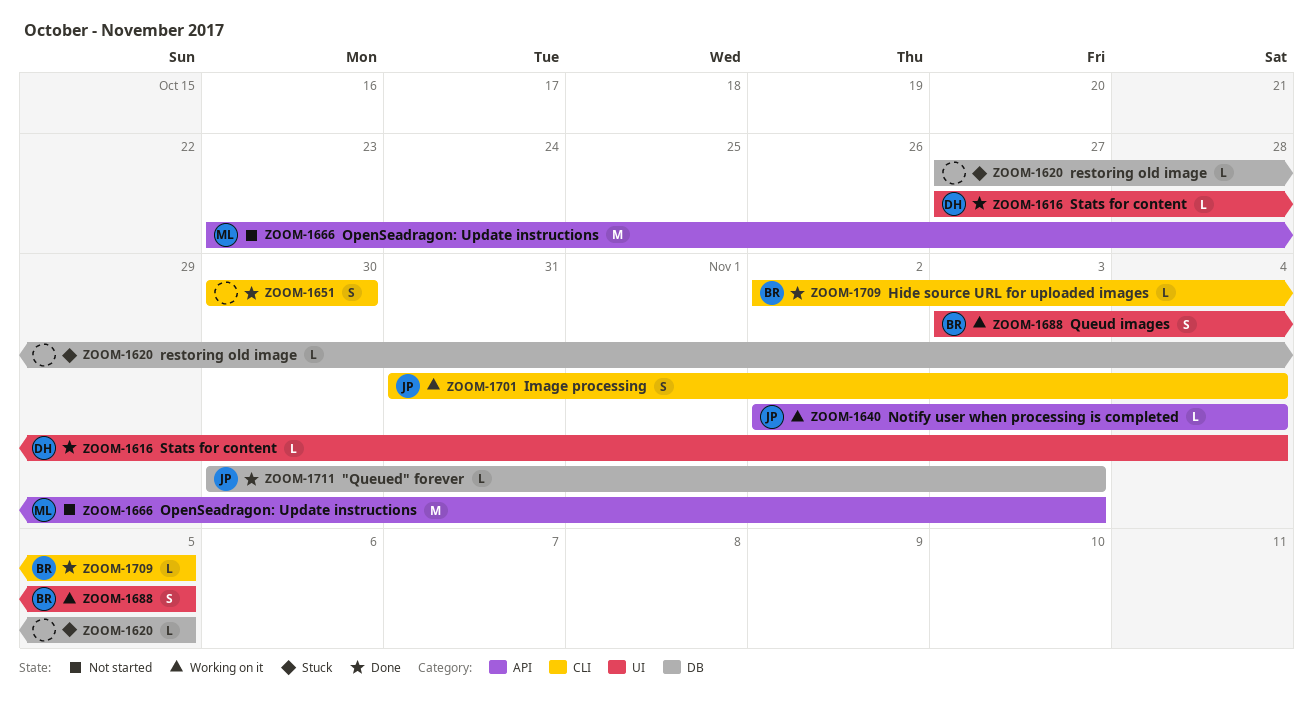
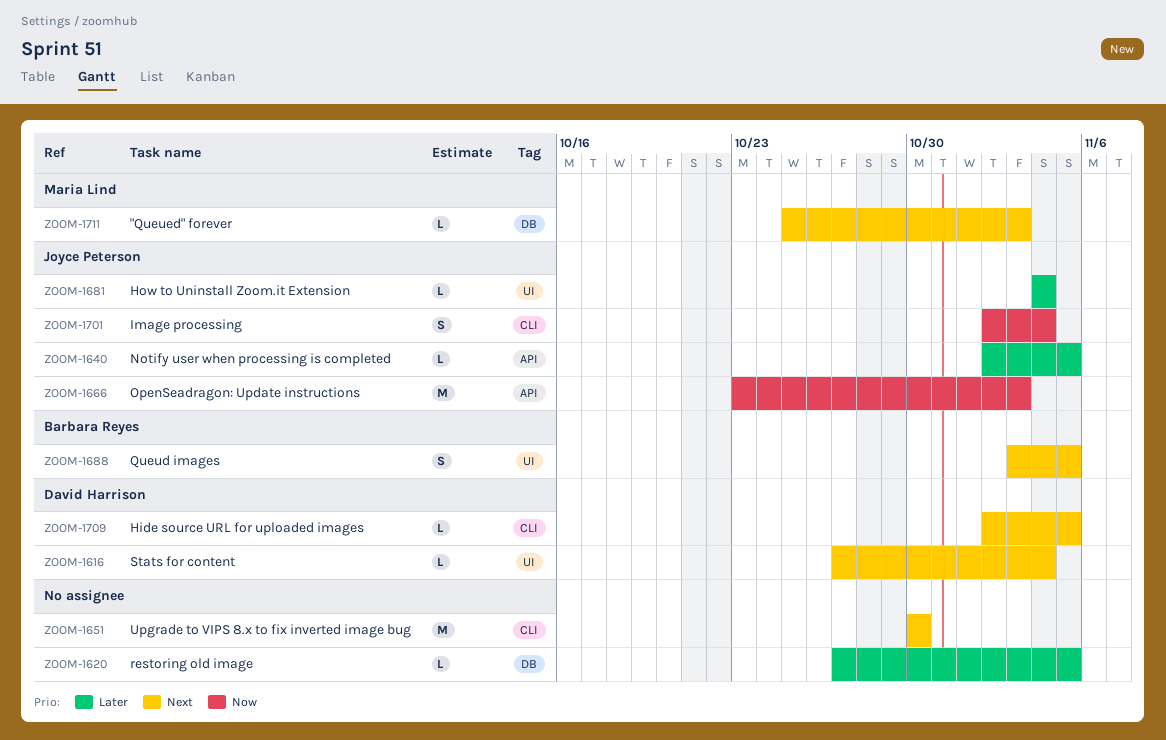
ZOOM-1640, due: Nov 4 -> Nov 5
ZOOM-1651, estimate: S -> M
ZOOM-1666, owner: Maria Lind -> Joyce Peterson
ZOOM-1681: none -> present
ZOOM-1701, start: Oct 31 -> Nov 2
ZOOM-1709, owner: Barbara Reyes -> David Harrison
ZOOM-1711, owner: Joyce Peterson -> Maria Lind
ZOOM-1711, start: Oct 30 -> Oct 25

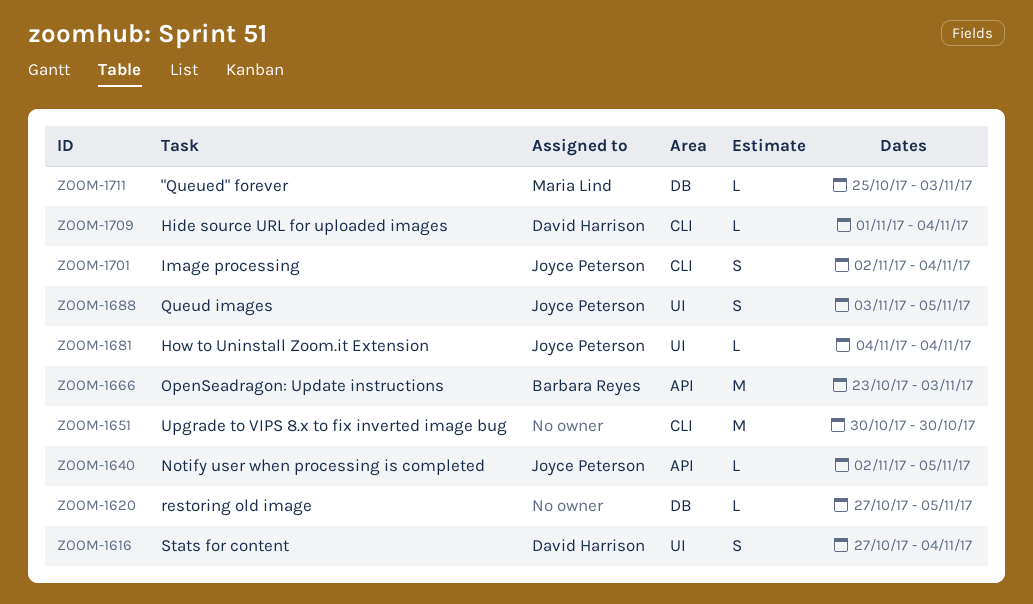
ZOOM-1616, estimate: L -> S
ZOOM-1666, owner: Joyce Peterson -> Barbara Reyes
ZOOM-1688, owner: Barbara Reyes -> Joyce Peterson
ZOOM-1709, start: Nov 2 -> Nov 1
ZOOM-1709, due: Nov 5 -> Nov 4

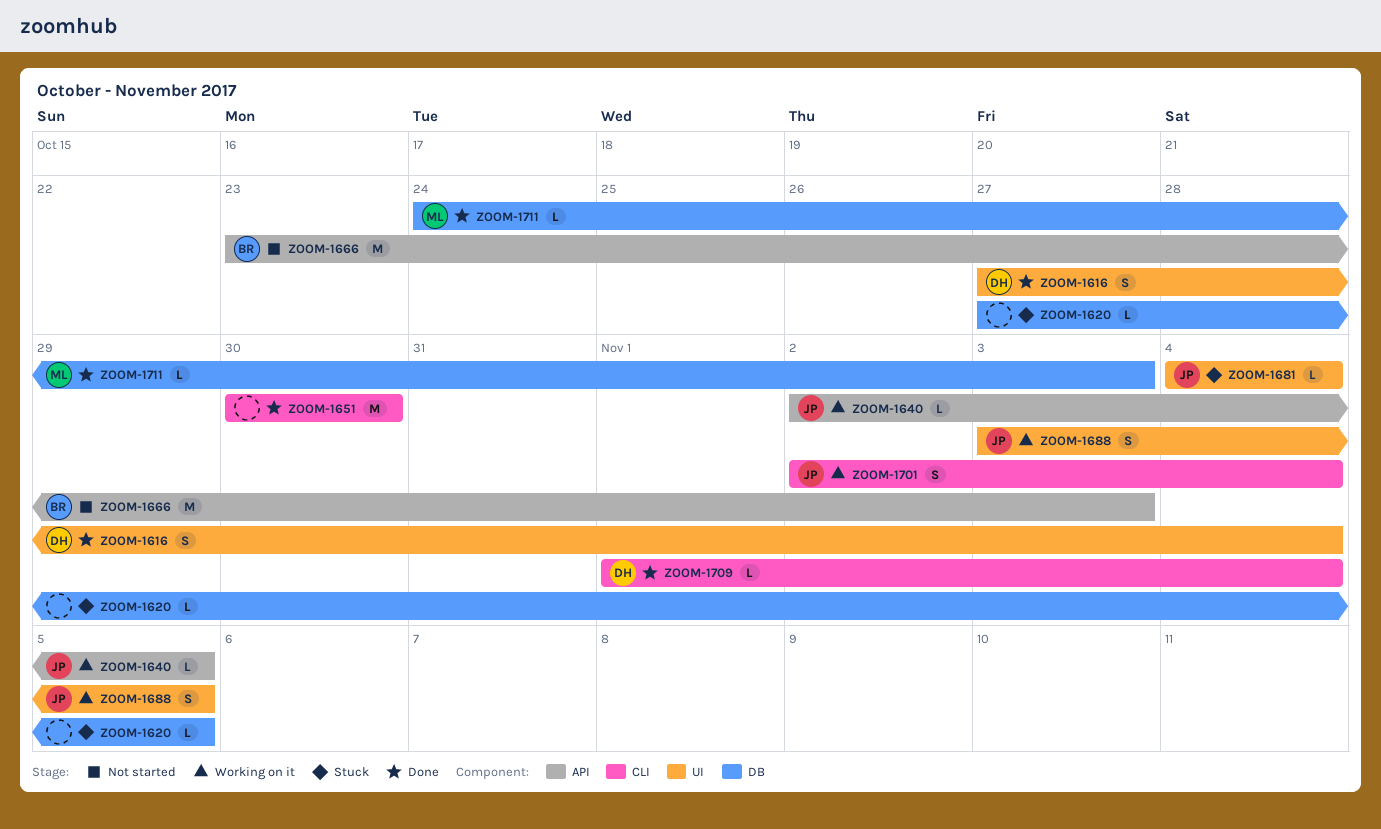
ZOOM-1711, start: Oct 25 -> Oct 24

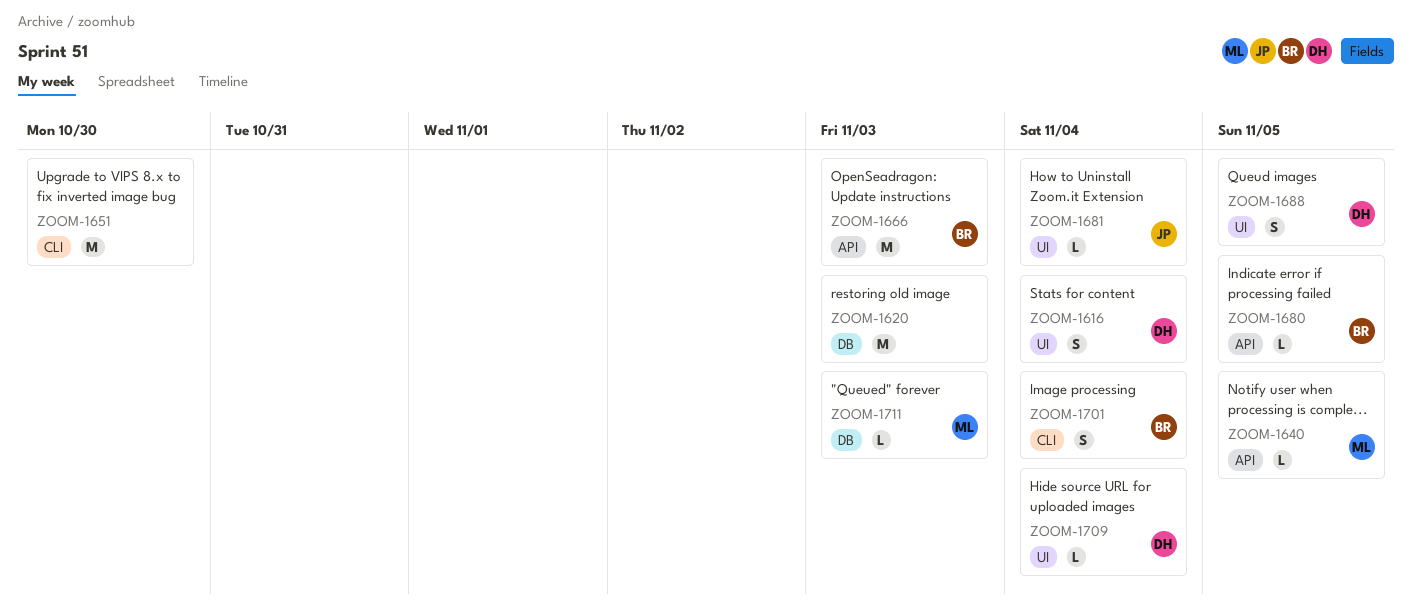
ZOOM-1620, estimate: L -> M
ZOOM-1620, due: Nov 5 -> Nov 3
ZOOM-1640, owner: JP -> ML
ZOOM-1680: none -> present
ZOOM-1688, owner: JP -> DH
ZOOM-1701, owner: JP -> BR
ZOOM-1709, label: CLI -> UI

